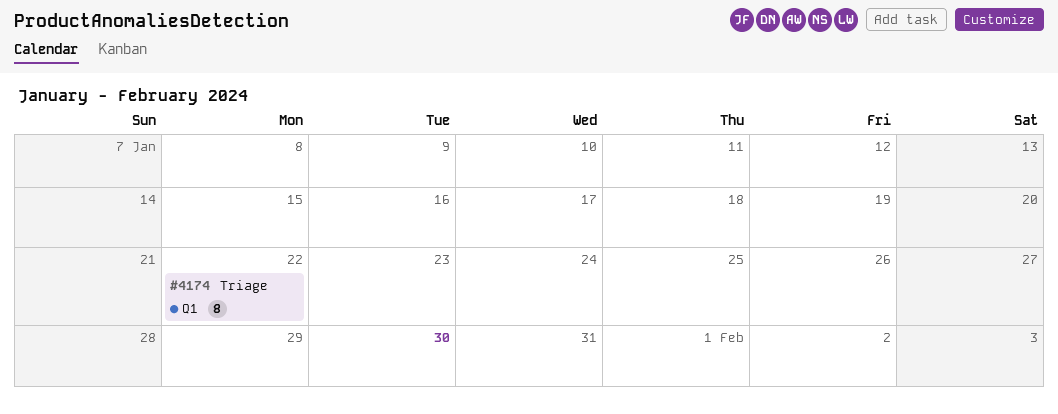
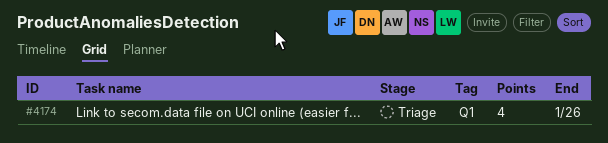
#4174, estimate: 8 -> 4
#4174, due: Jan 22 -> Jan 26

